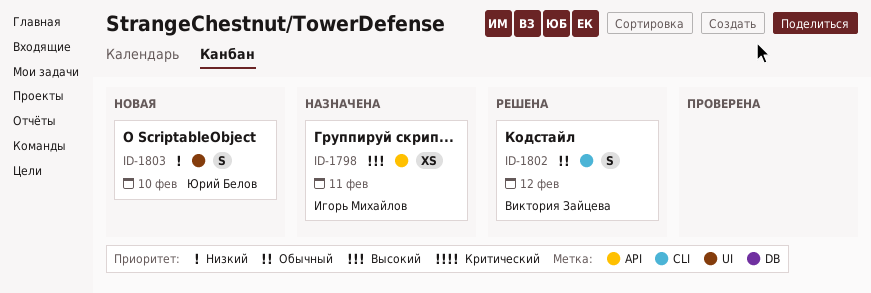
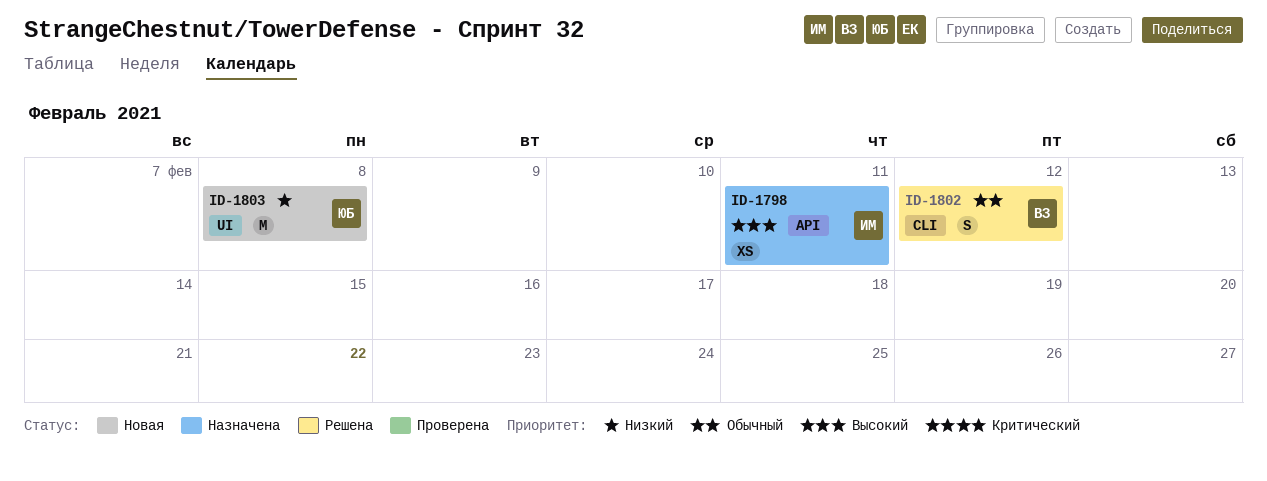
ID-1803, estimate: S -> M
ID-1803, due: Feb 10 -> Feb 8

